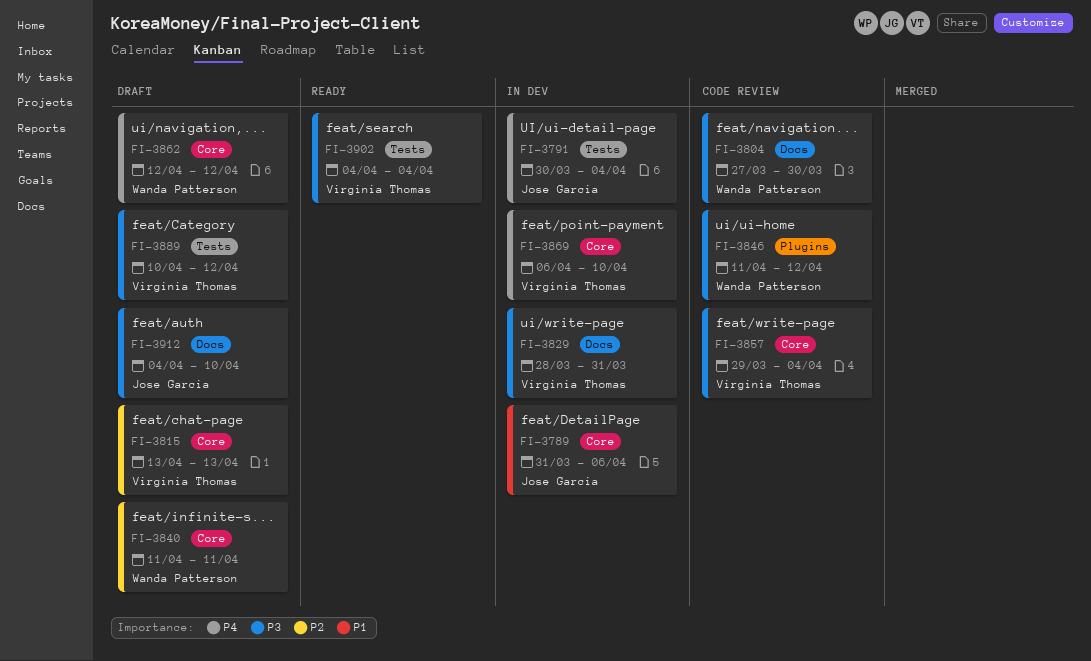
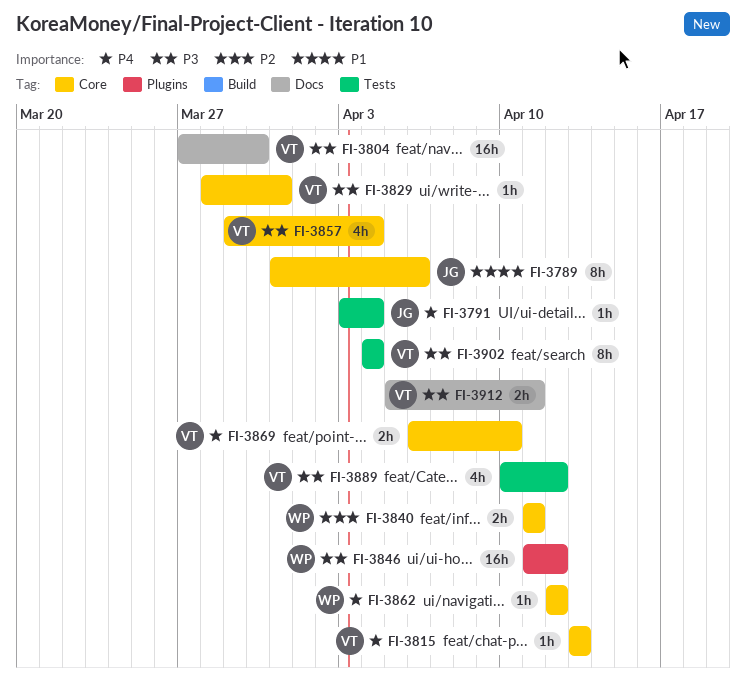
FI-3791, start: Mar 30 -> Apr 3
FI-3804, owner: Wanda Patterson -> Virginia Thomas
FI-3815, priority: P2 -> P4
FI-3829, label: Docs -> Core
FI-3912, owner: Jose Garcia -> Virginia Thomas
FI-3912, start: Apr 4 -> Apr 5
FI-3912, due: Apr 10 -> Apr 11

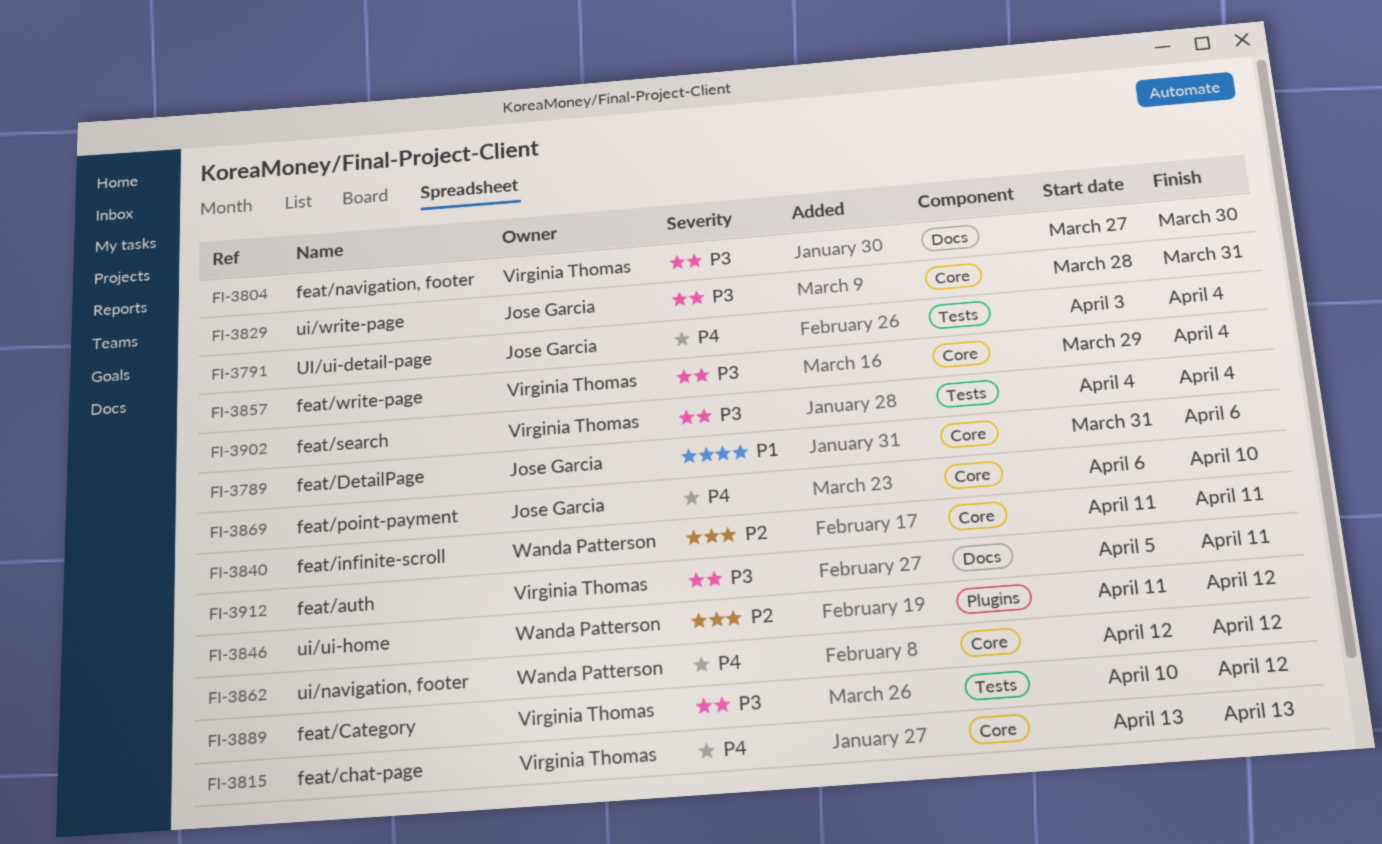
FI-3829, owner: Virginia Thomas -> Jose Garcia
FI-3846, priority: P3 -> P2
FI-3869, owner: Virginia Thomas -> Jose Garcia

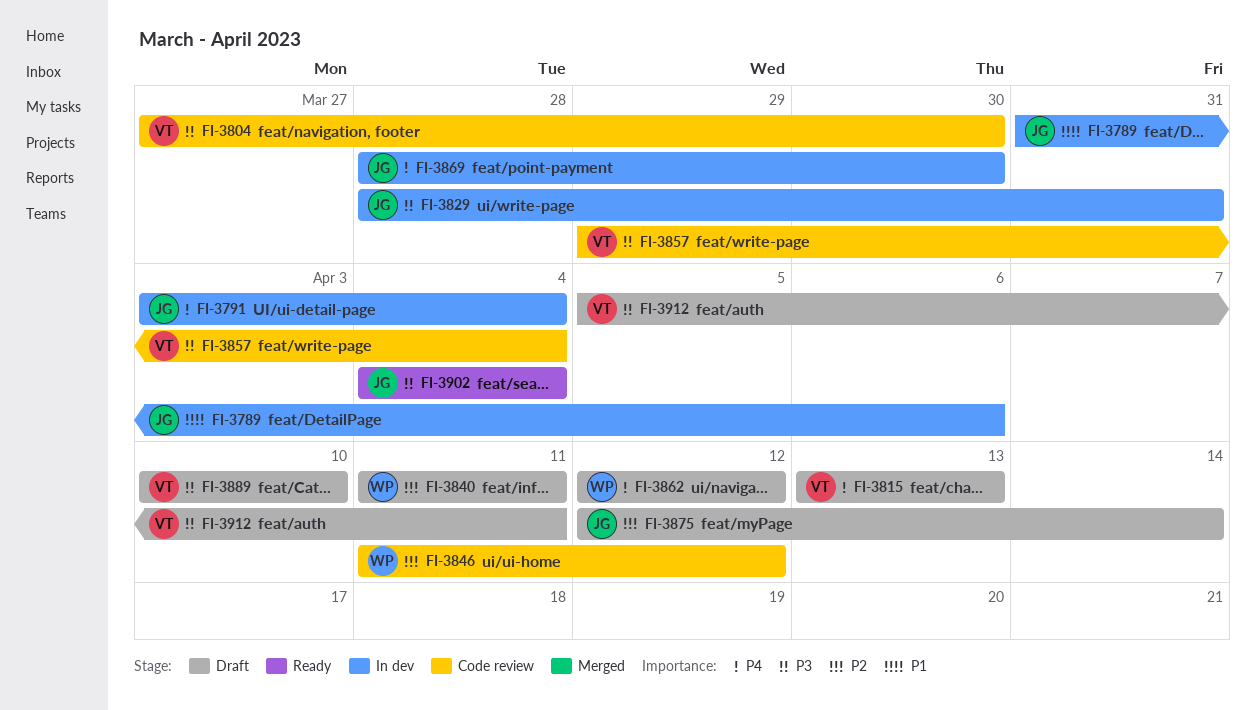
FI-3869, start: Apr 6 -> Mar 28
FI-3869, due: Apr 10 -> Mar 30
FI-3875: none -> present
FI-3889, due: Apr 12 -> Apr 10
FI-3902, owner: Virginia Thomas -> Jose Garcia

